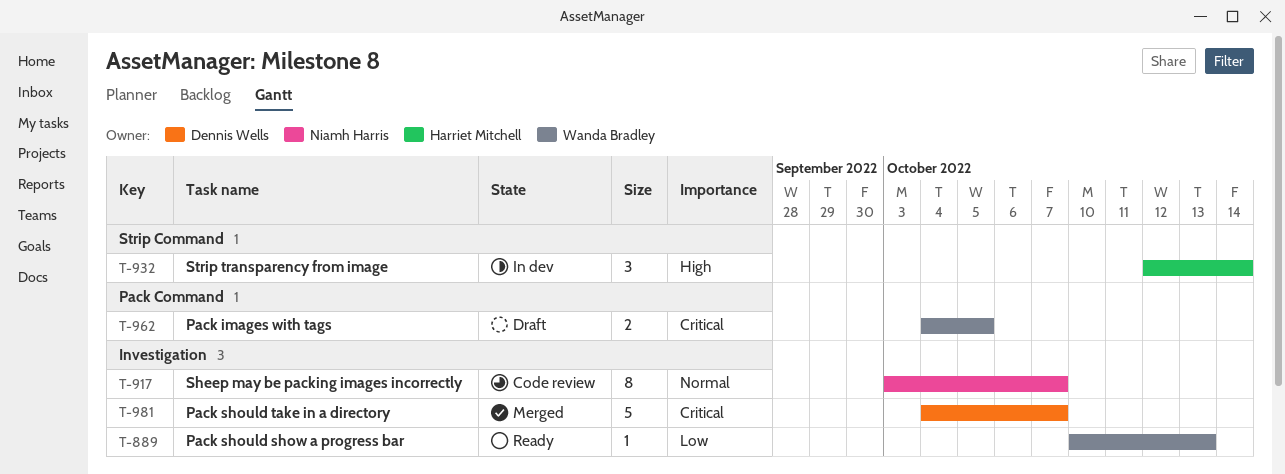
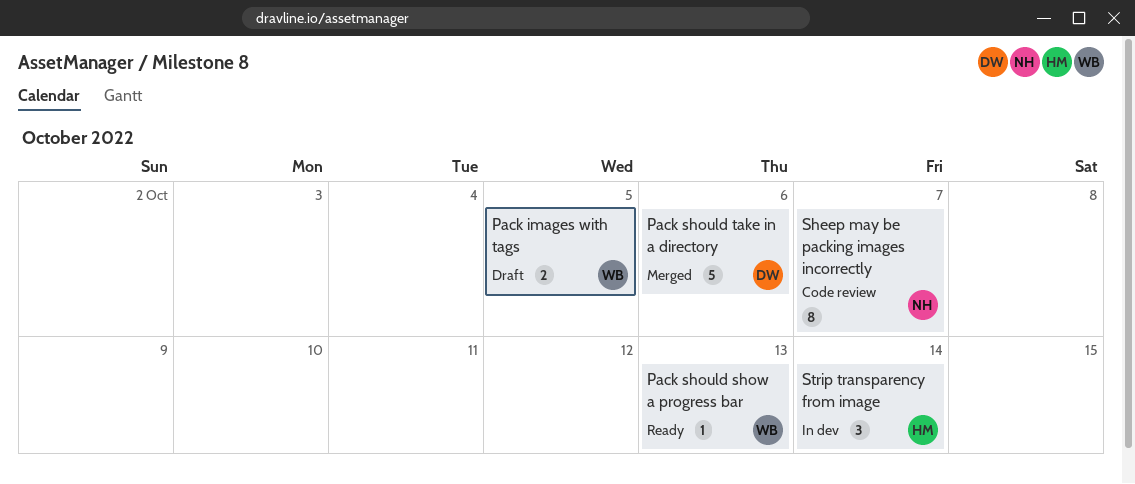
Pack should take in a directory, due: Oct 7 -> Oct 6

